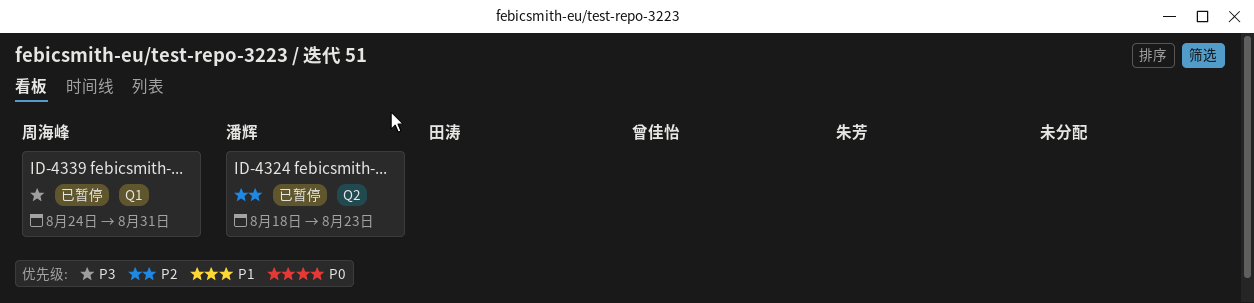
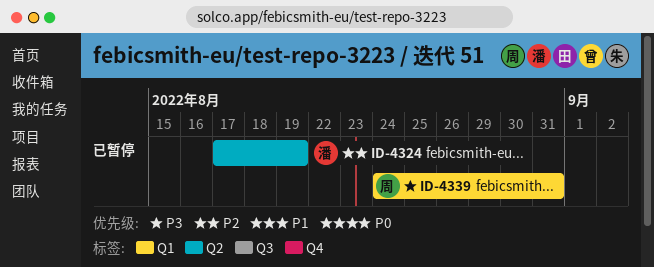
ID-4324, start: Aug 18 -> Aug 17
ID-4324, due: Aug 23 -> Aug 19

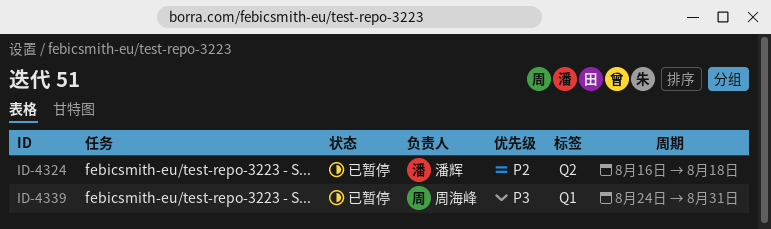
ID-4324, start: Aug 17 -> Aug 16
ID-4324, due: Aug 19 -> Aug 18

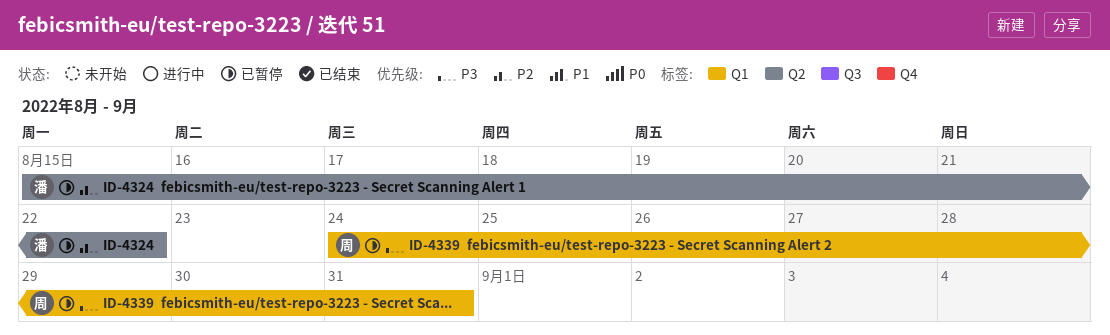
ID-4324, start: Aug 16 -> Aug 15
ID-4324, due: Aug 18 -> Aug 22

